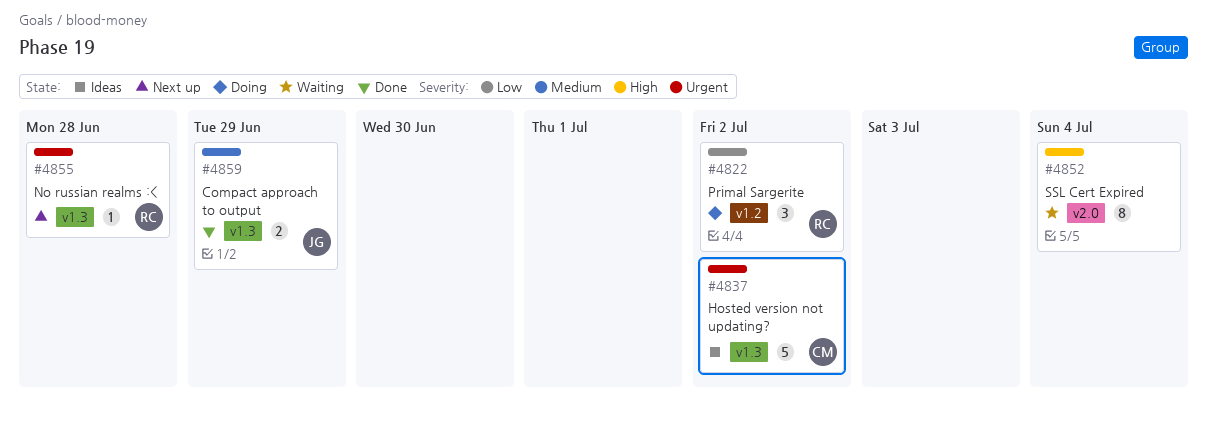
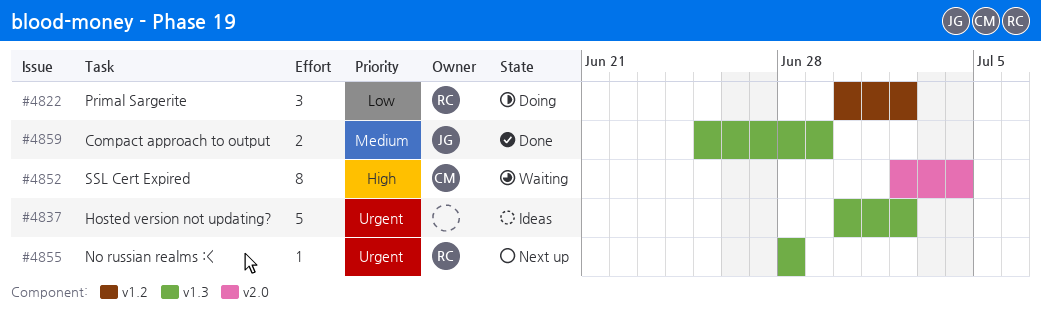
#4837, owner: CM -> none
#4852, owner: none -> CM

